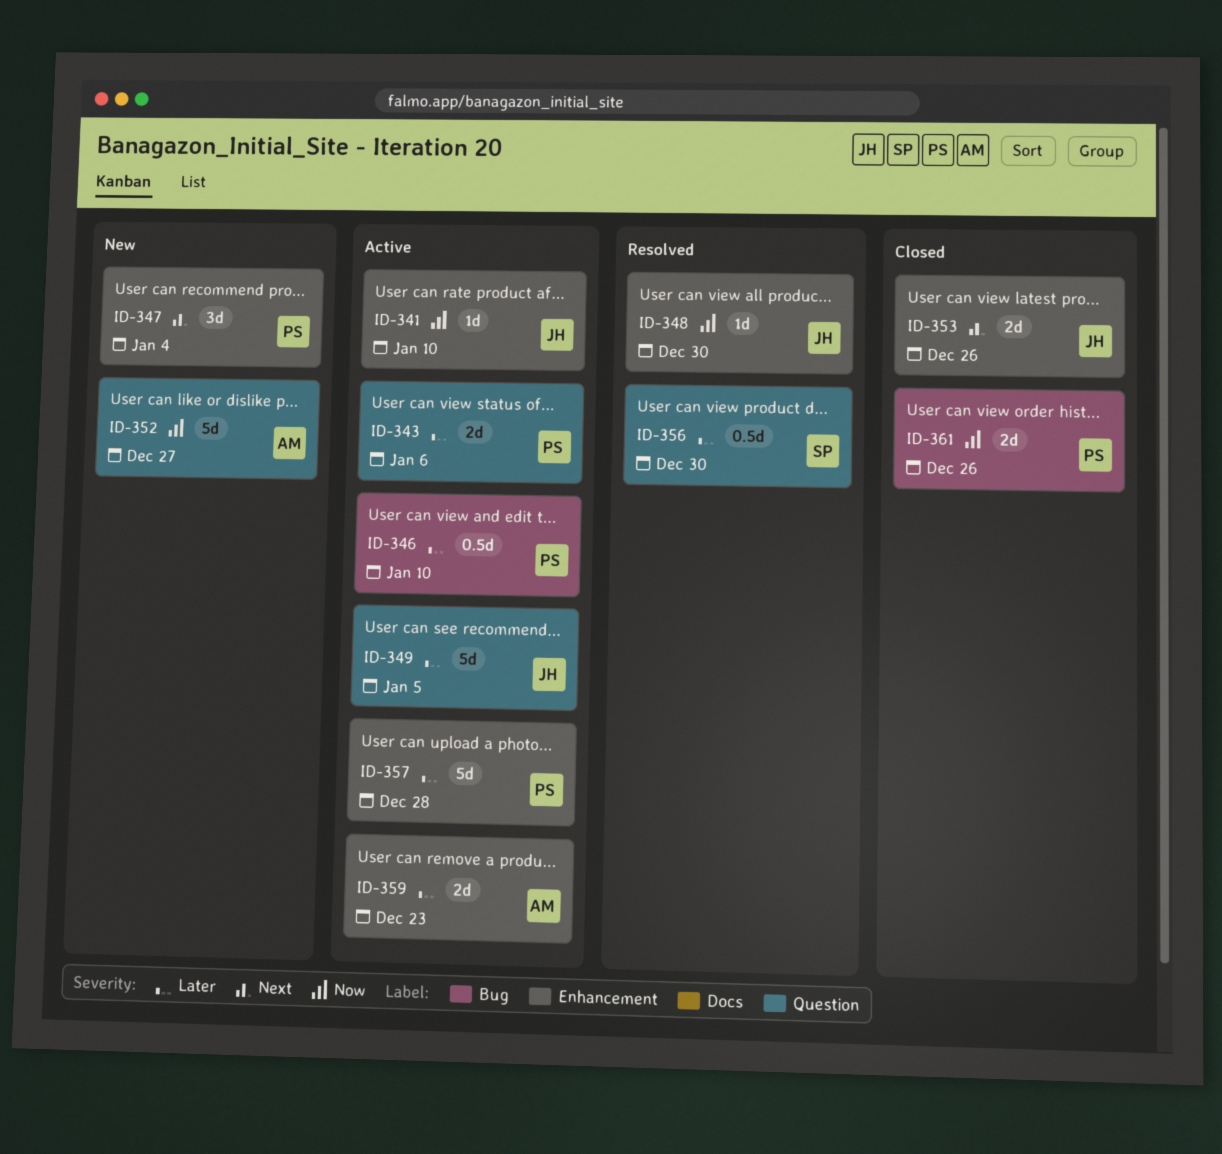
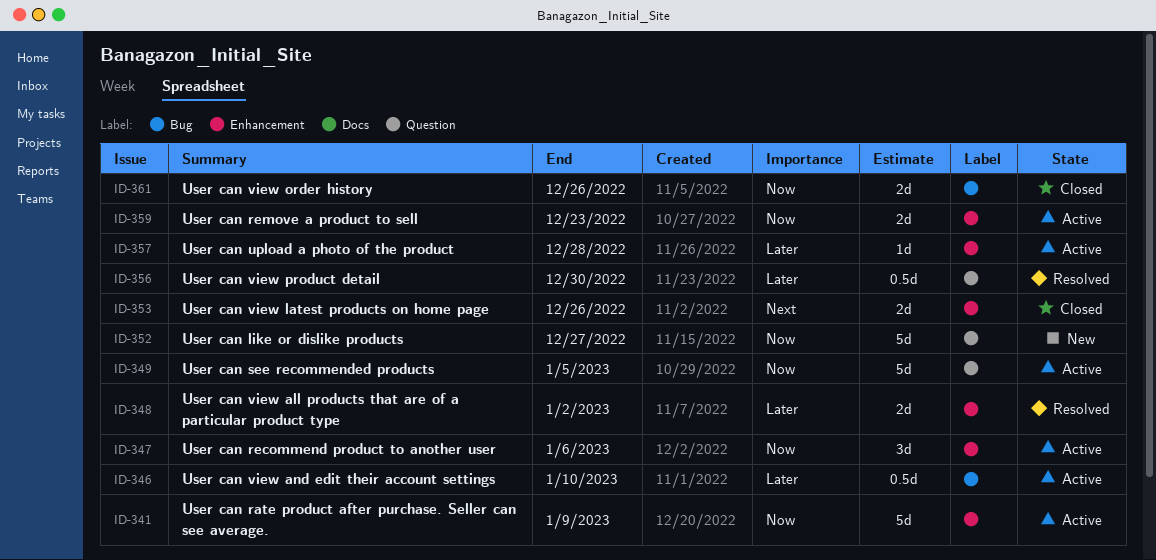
ID-341, estimate: 1d -> 5d
ID-341, due: Jan 10 -> Jan 9
ID-343: present -> none
ID-347, status: New -> Active
ID-347, priority: Next -> Now
ID-347, due: Jan 4 -> Jan 6
ID-348, priority: Now -> Later
ID-348, estimate: 1d -> 2d
ID-348, due: Dec 30 -> Jan 2
ID-349, priority: Later -> Now
ID-357, estimate: 5d -> 1d
ID-359, priority: Later -> Now

